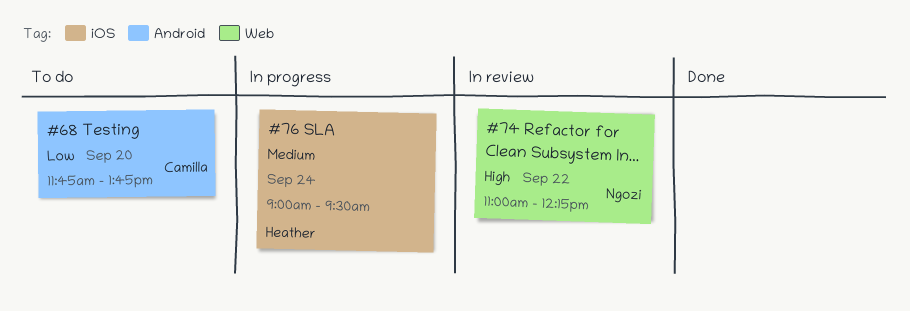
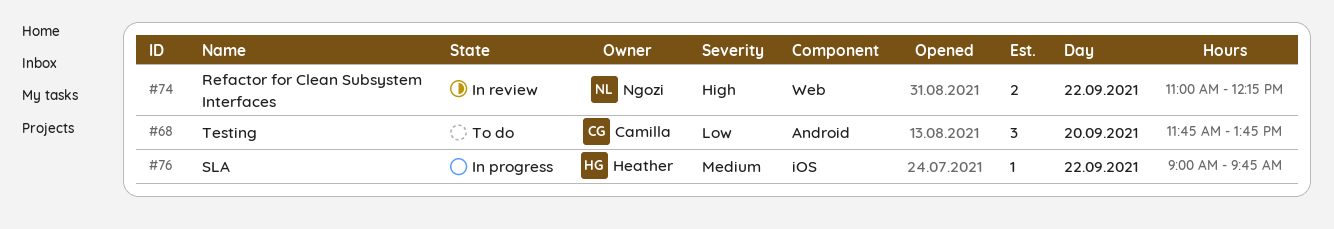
#76, day: Sep 24 -> Sep 22
#76, ends: 09:30 -> 09:45

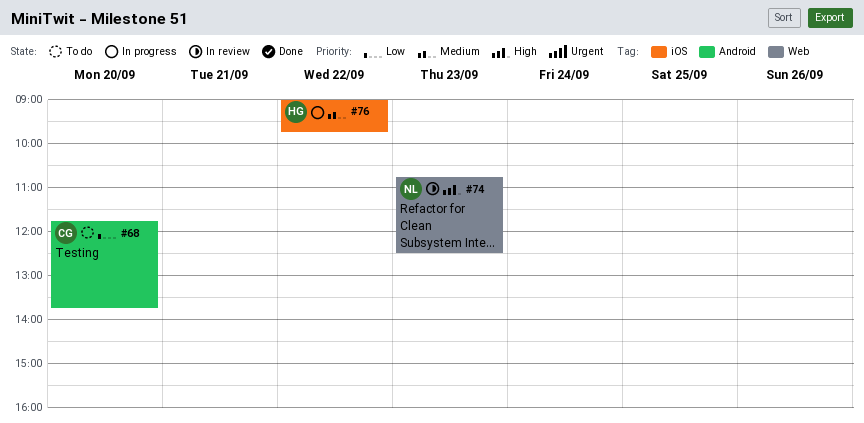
#74, day: Sep 22 -> Sep 23
#74, begins: 11:00 -> 10:45
#74, ends: 12:15 -> 12:30

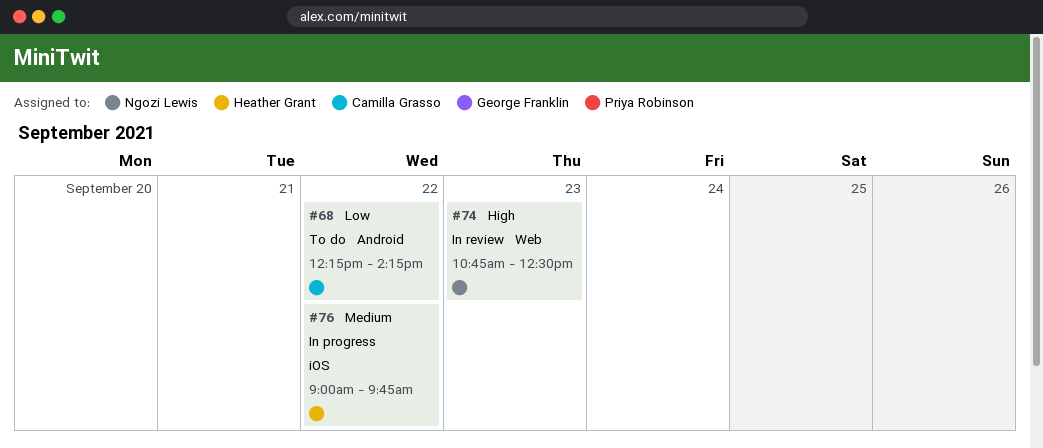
#68, day: Sep 20 -> Sep 22
#68, begins: 11:45 -> 12:15
#68, ends: 13:45 -> 14:15

